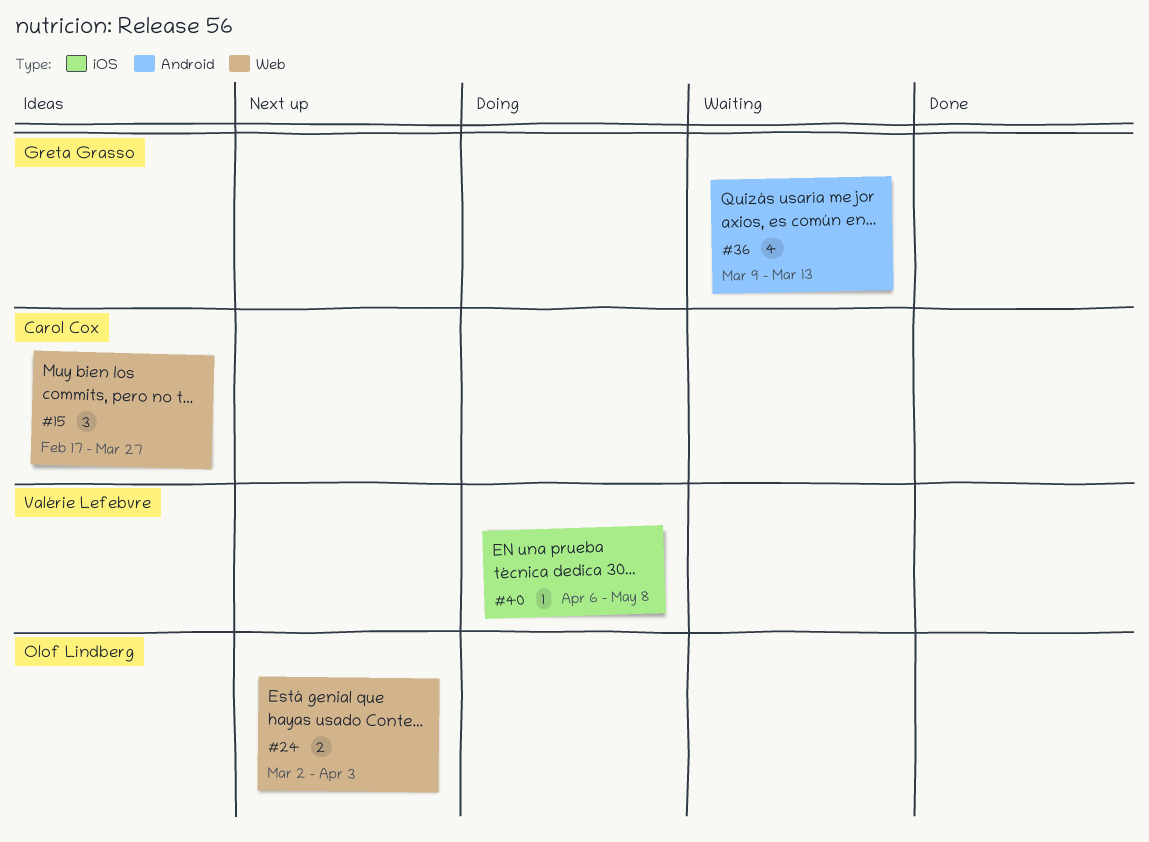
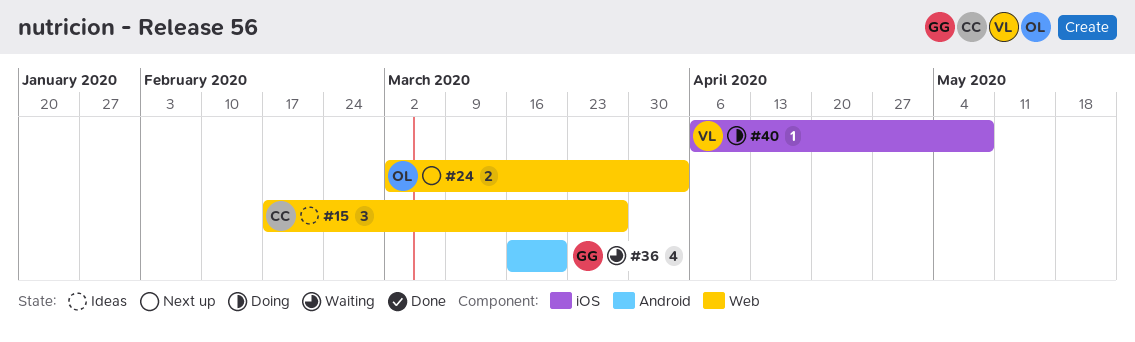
#36, start: Mar 9 -> Mar 16
#36, due: Mar 13 -> Mar 20

